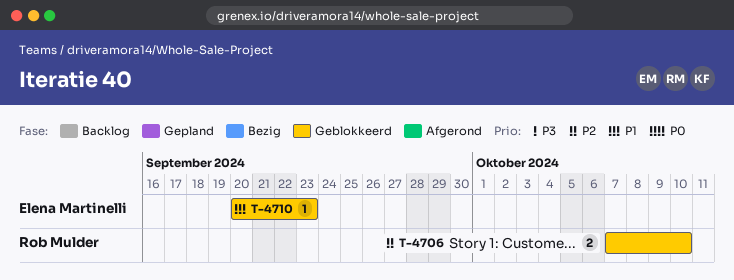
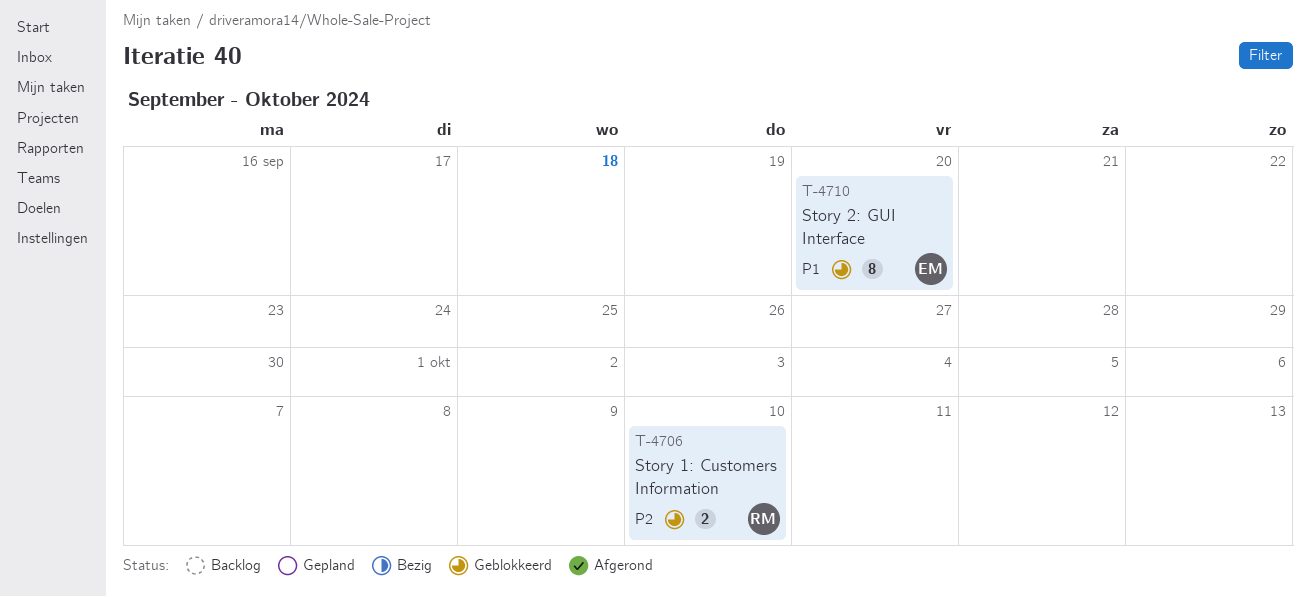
T-4710, estimate: 1 -> 8
T-4710, due: Sep 23 -> Sep 20

